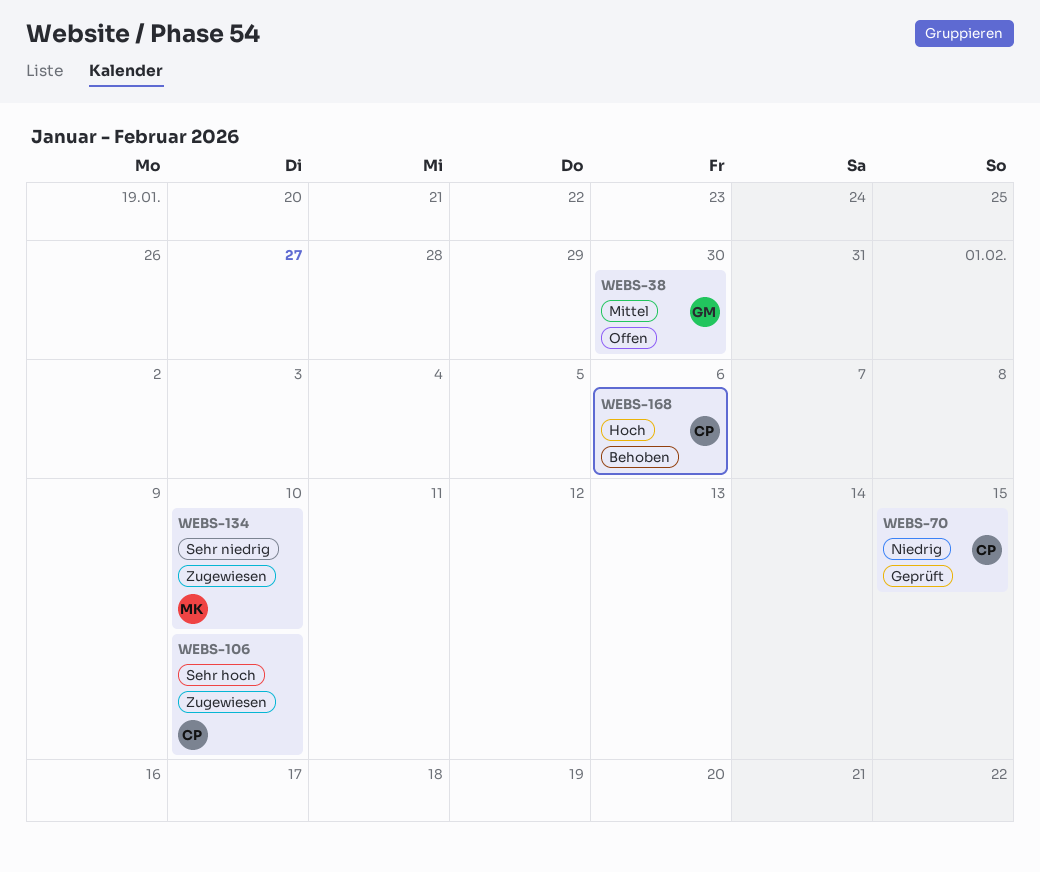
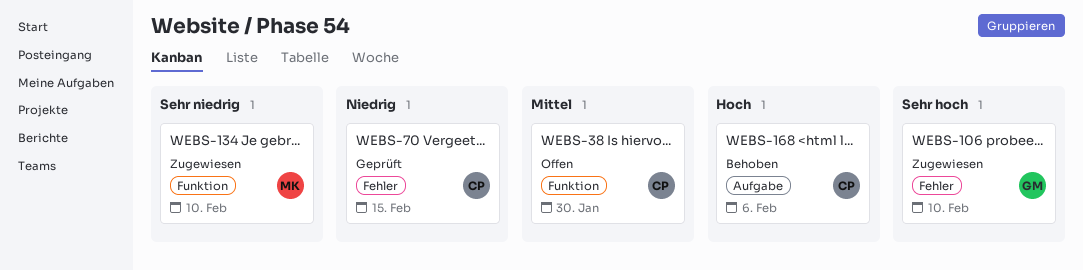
WEBS-38, owner: GM -> CP
WEBS-106, owner: CP -> GM

